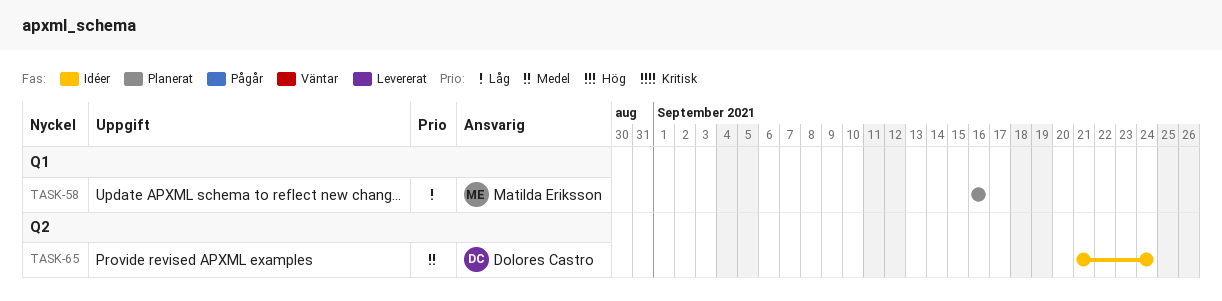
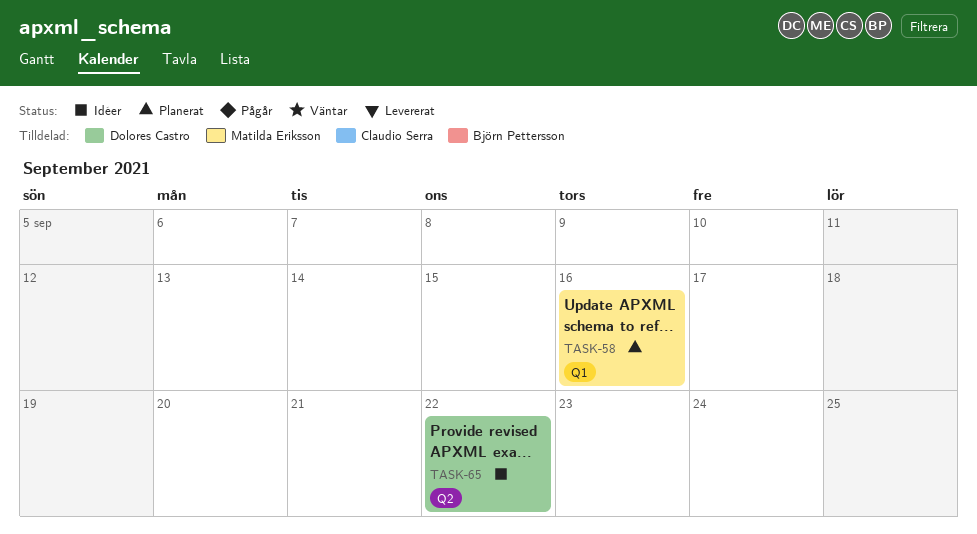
TASK-65, due: Sep 24 -> Sep 22

